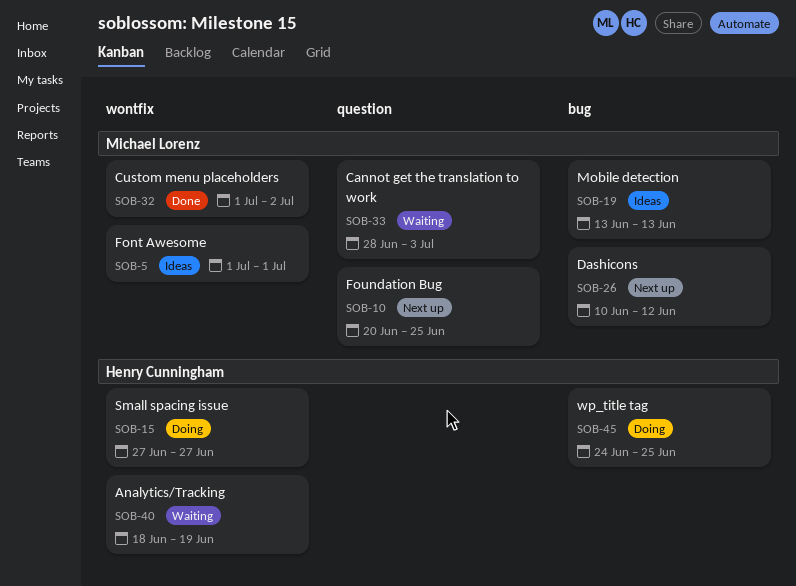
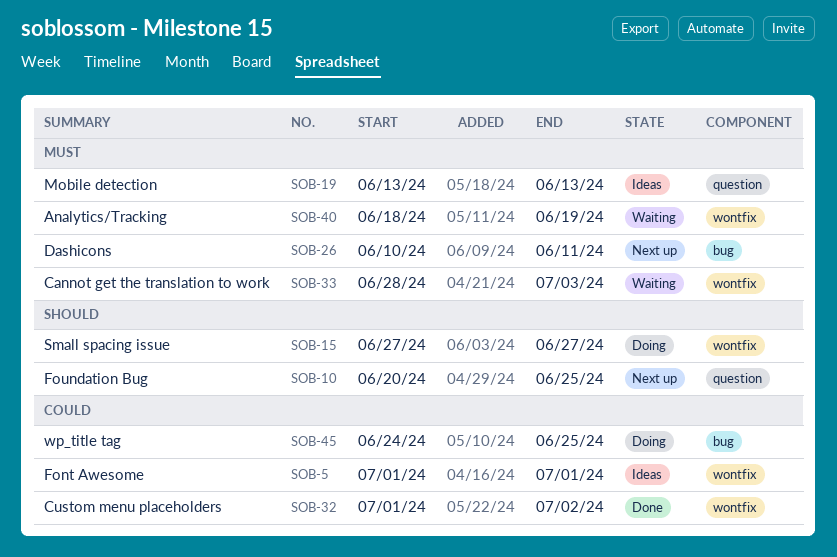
SOB-19, label: bug -> question
SOB-26, due: Jun 12 -> Jun 11
SOB-33, label: question -> wontfix

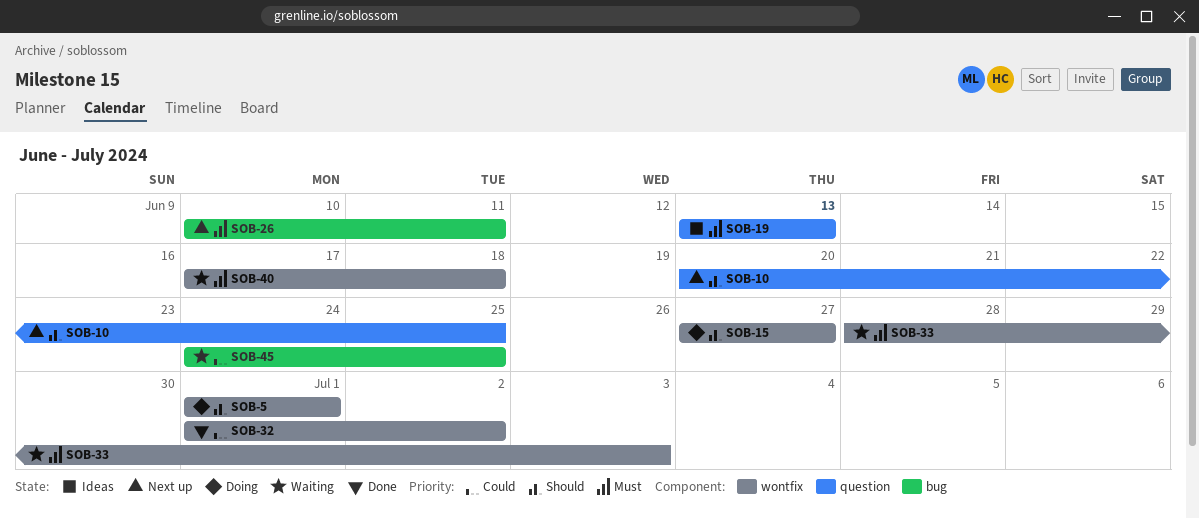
SOB-5, status: Ideas -> Doing
SOB-5, priority: Could -> Should
SOB-40, start: Jun 18 -> Jun 17
SOB-40, due: Jun 19 -> Jun 18
SOB-45, status: Doing -> Waiting

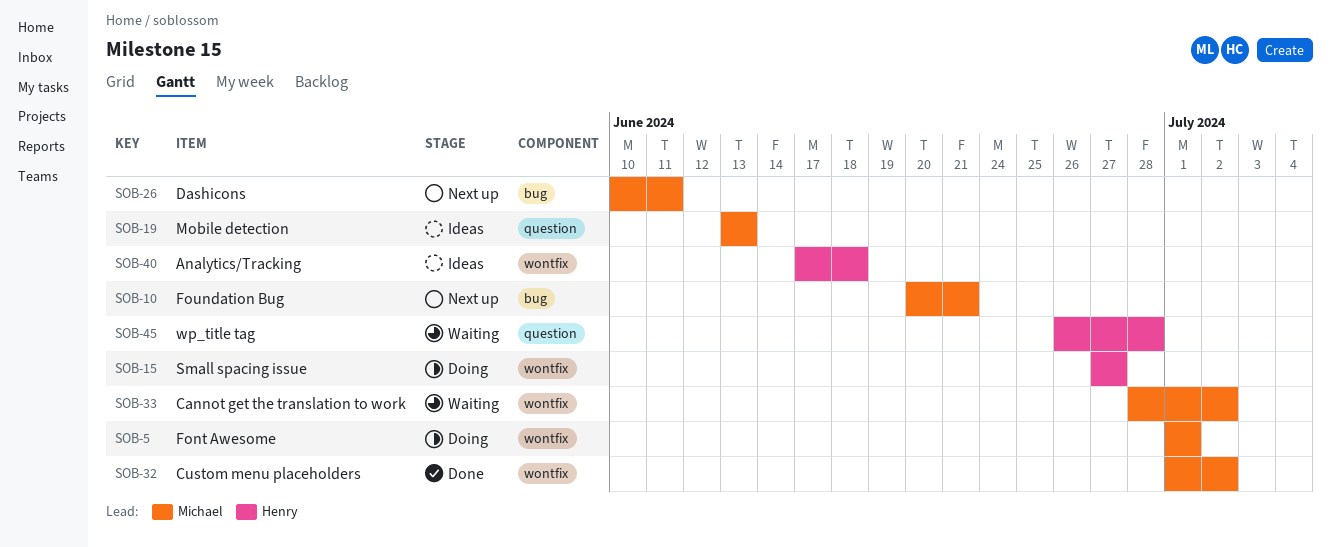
SOB-10, label: question -> bug
SOB-10, due: Jun 25 -> Jun 21
SOB-33, due: Jul 3 -> Jul 2
SOB-40, status: Waiting -> Ideas
SOB-45, label: bug -> question
SOB-45, start: Jun 24 -> Jun 26
SOB-45, due: Jun 25 -> Jun 28

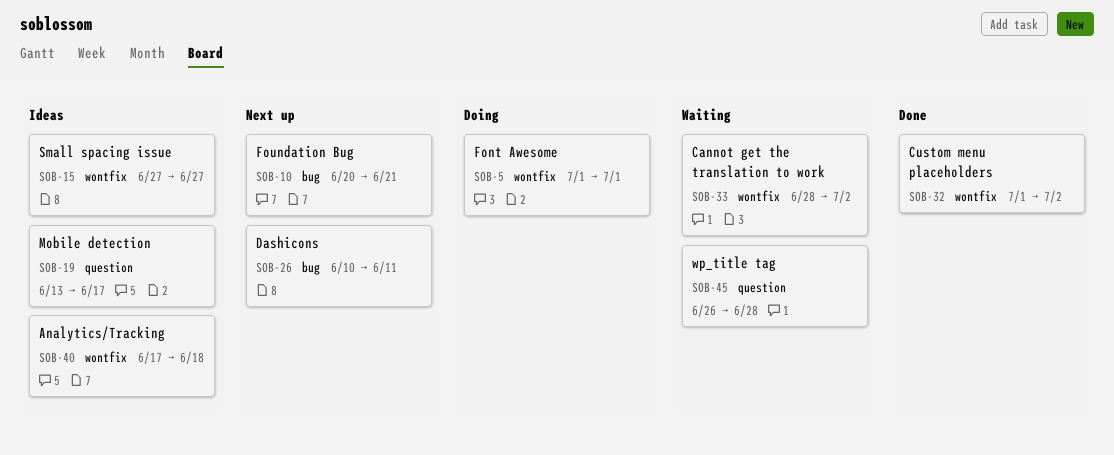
SOB-15, status: Doing -> Ideas
SOB-19, due: Jun 13 -> Jun 17

